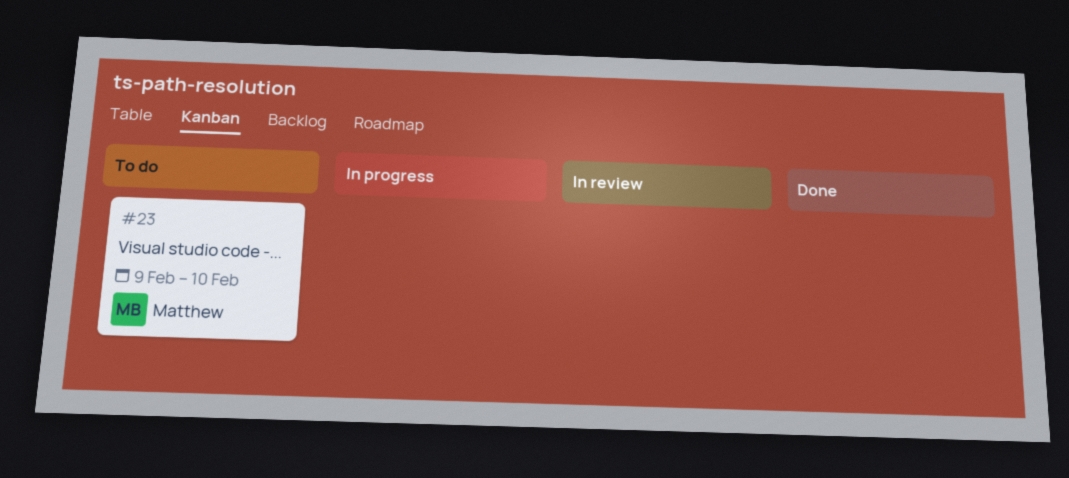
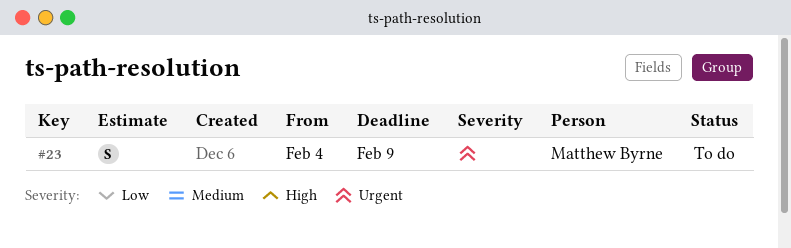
#23, start: Feb 9 -> Feb 4
#23, due: Feb 10 -> Feb 9

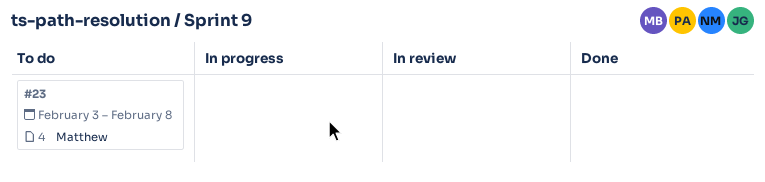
#23, start: Feb 4 -> Feb 3
#23, due: Feb 9 -> Feb 8

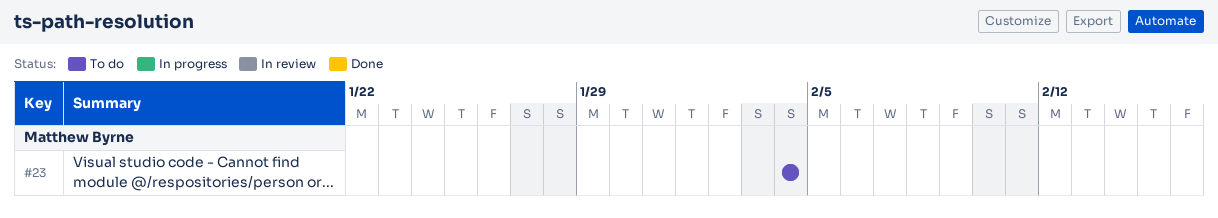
#23, start: Feb 3 -> Feb 4
#23, due: Feb 8 -> Feb 4

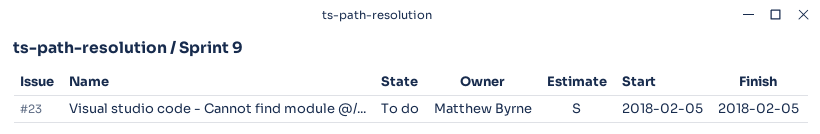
#23, start: Feb 4 -> Feb 5
#23, due: Feb 4 -> Feb 5

